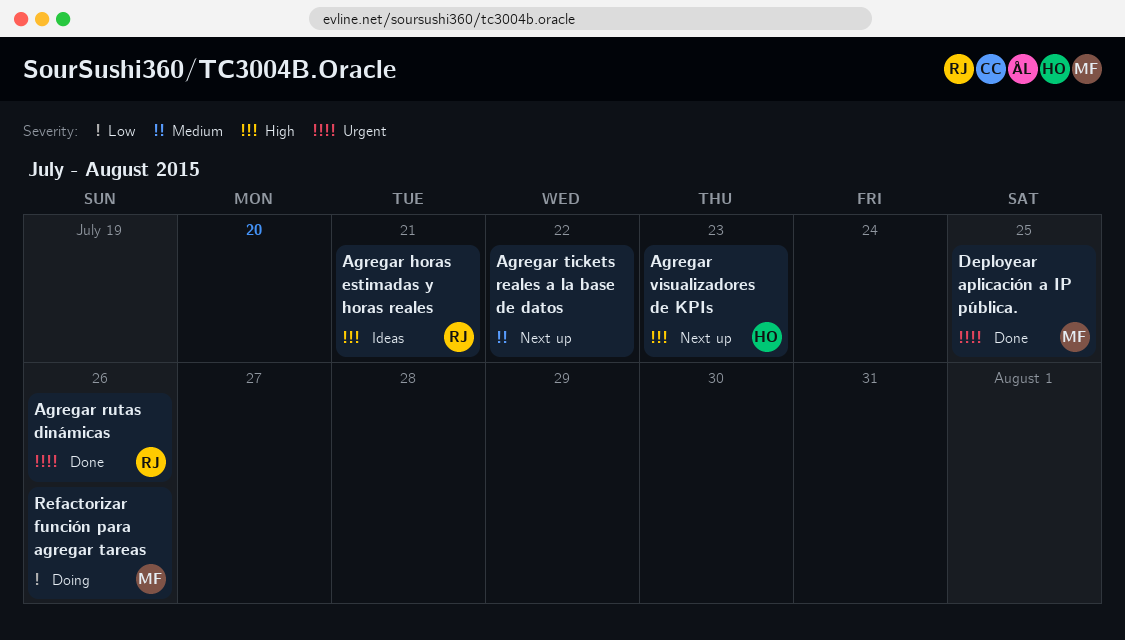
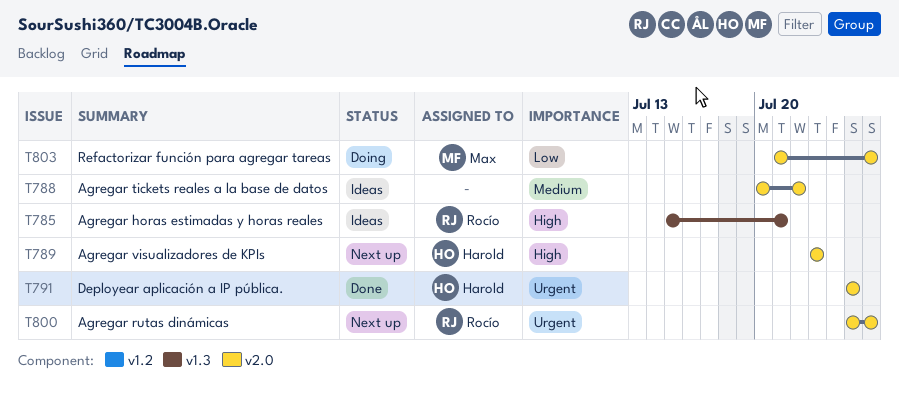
Agregar rutas dinámicas, status: Done -> Next up
Agregar tickets reales a la base de datos, status: Next up -> Ideas
Deployear aplicación a IP pública., owner: Max -> Harold

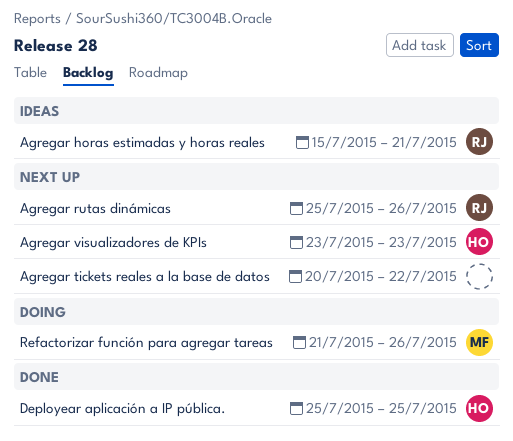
Agregar tickets reales a la base de datos, status: Ideas -> Next up

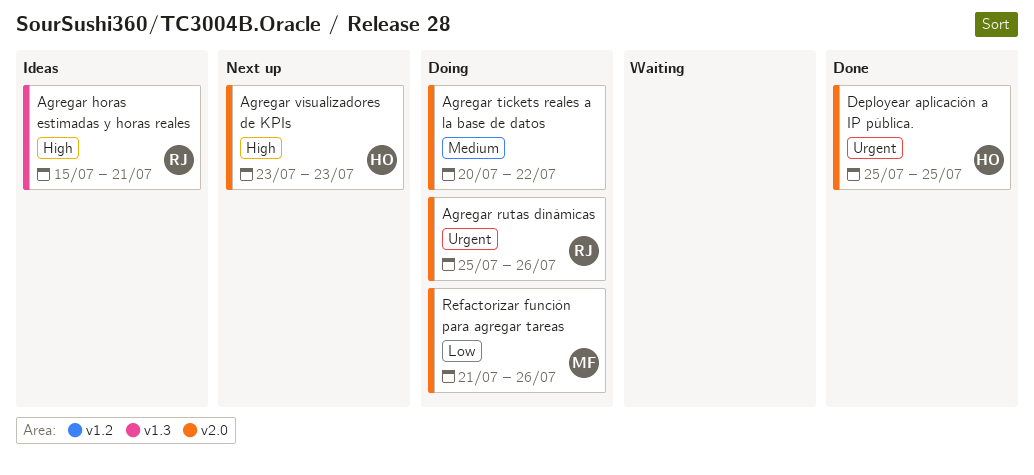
Agregar rutas dinámicas, status: Next up -> Doing
Agregar tickets reales a la base de datos, status: Next up -> Doing

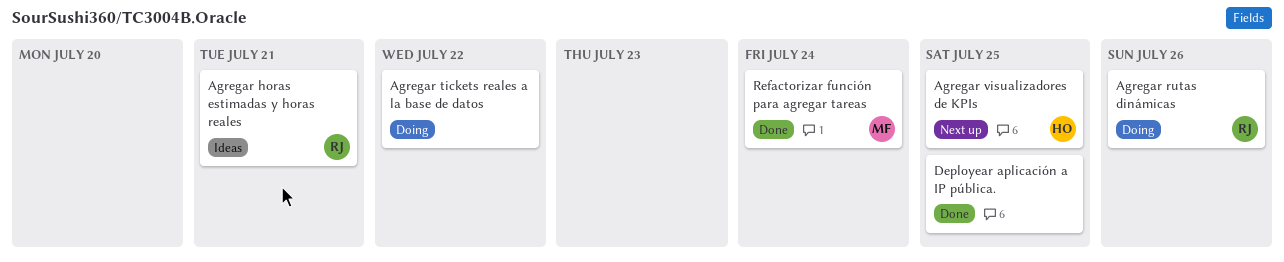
Agregar visualizadores de KPIs, due: Jul 23 -> Jul 25
Deployear aplicación a IP pública., owner: HO -> none
Refactorizar función para agregar tareas, status: Doing -> Done
Refactorizar función para agregar tareas, due: Jul 26 -> Jul 24

